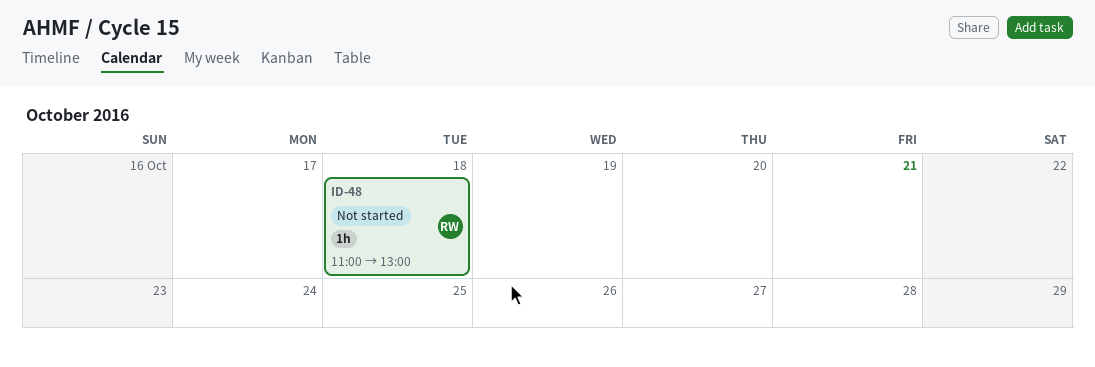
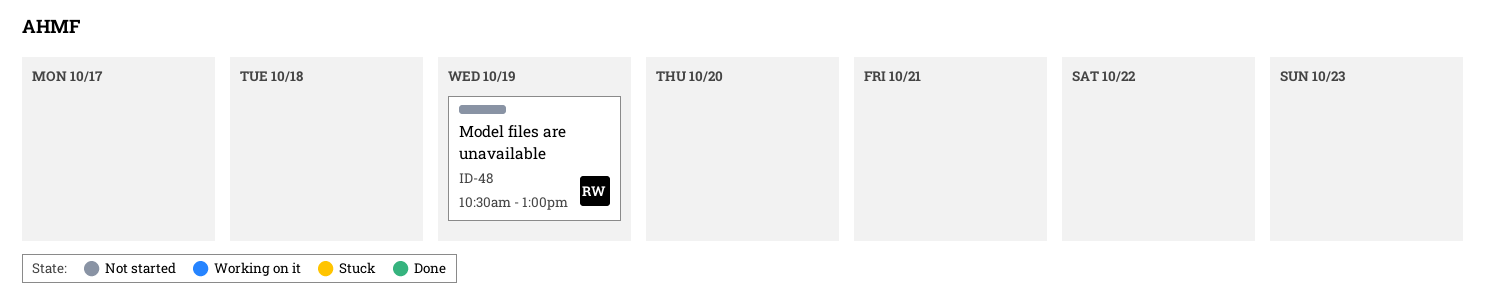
ID-48, day: Oct 18 -> Oct 19
ID-48, begins: 11:00 -> 10:30

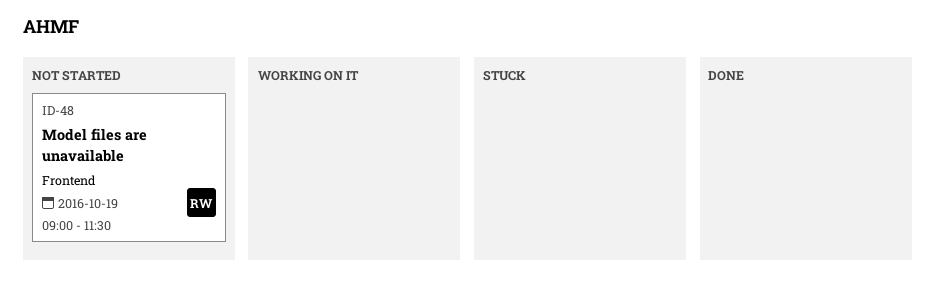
ID-48, begins: 10:30 -> 09:00
ID-48, ends: 13:00 -> 11:30

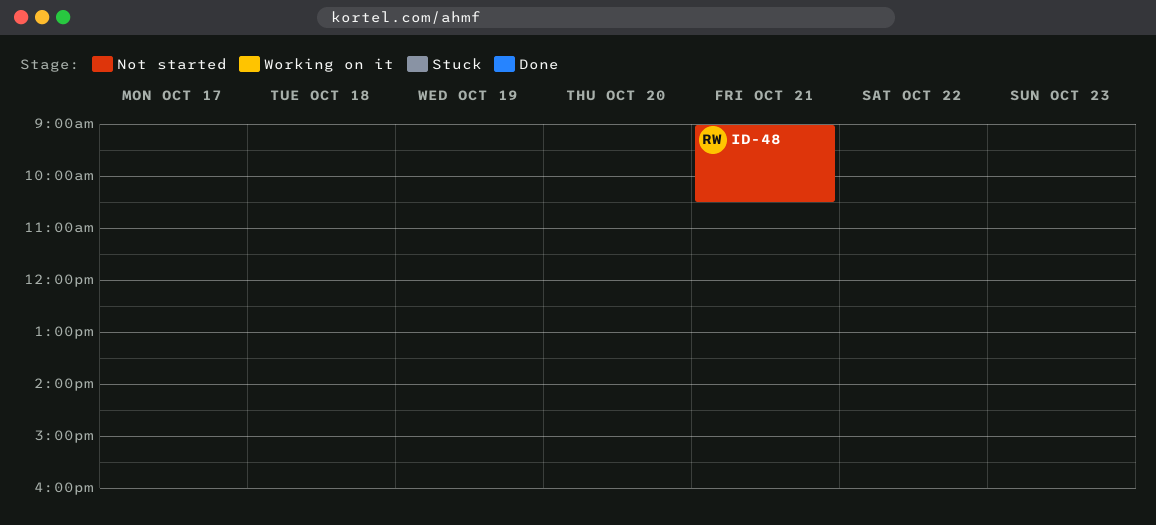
ID-48, day: Oct 19 -> Oct 21
ID-48, ends: 11:30 -> 10:30

